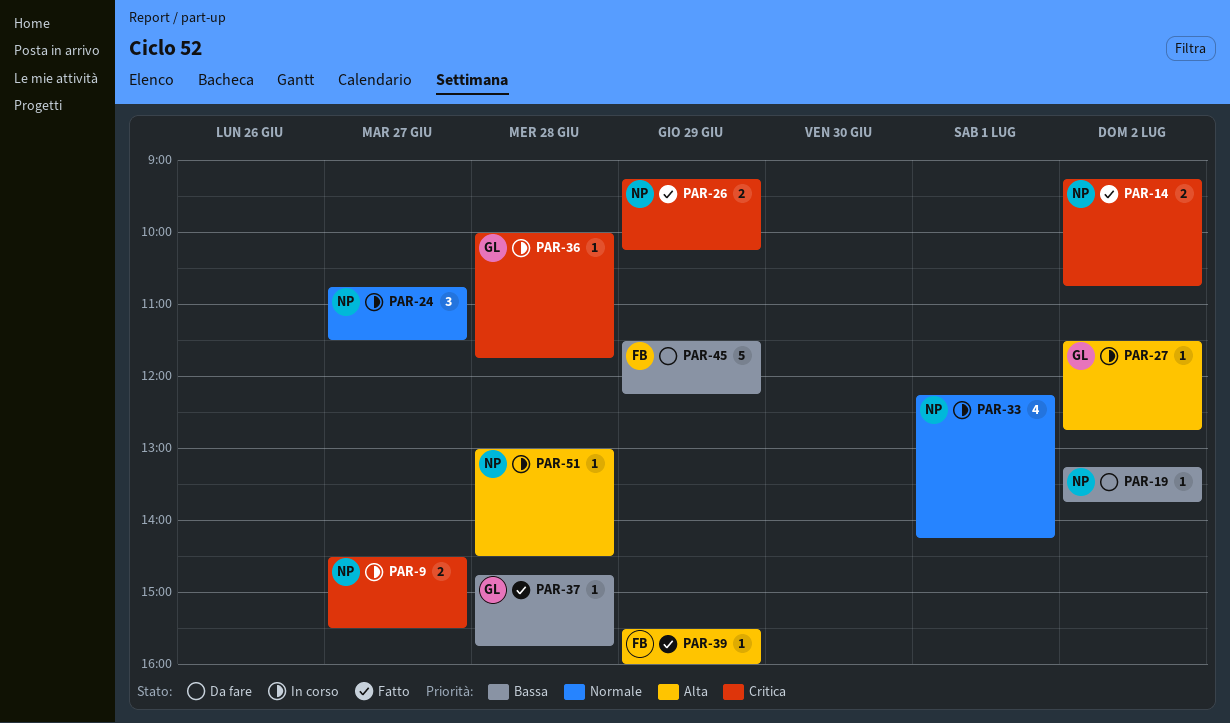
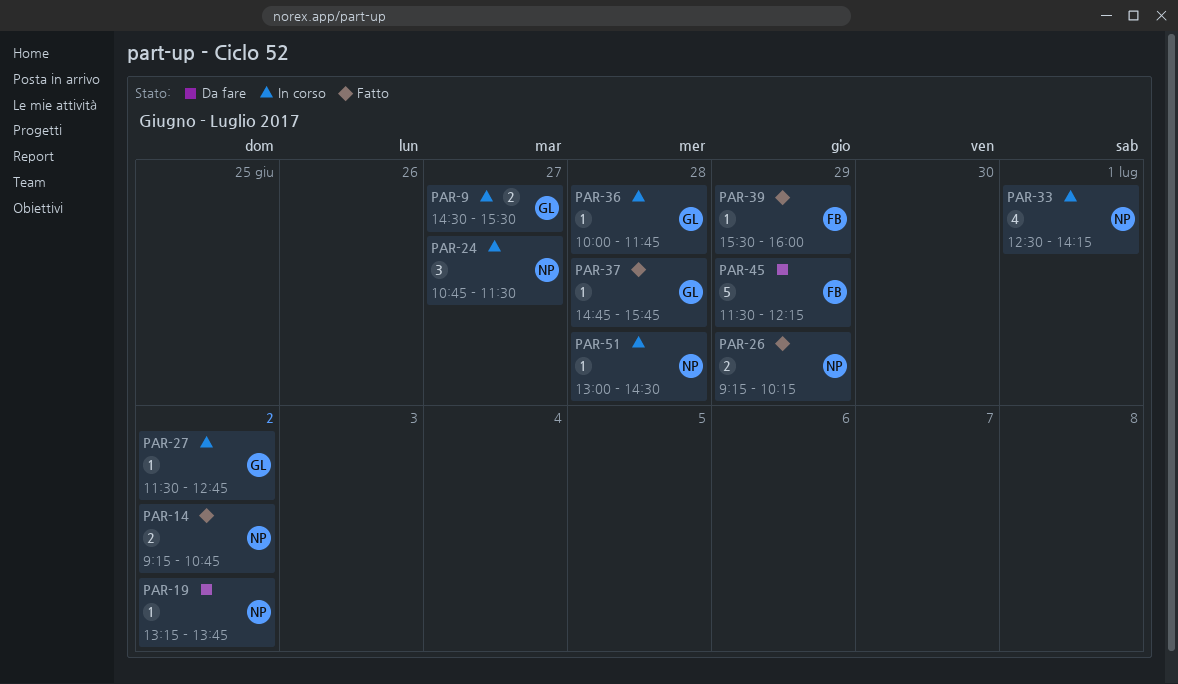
PAR-9, owner: NP -> GL
PAR-33, begins: 12:15 -> 12:30

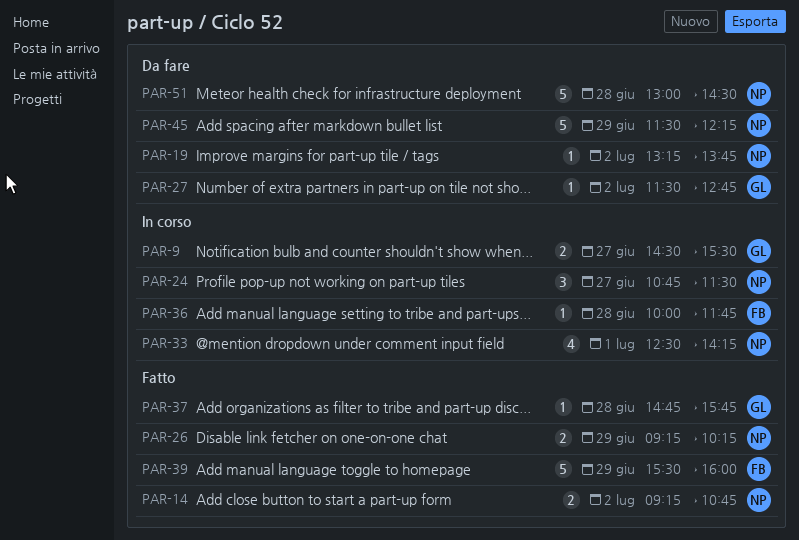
PAR-27, status: In corso -> Da fare
PAR-36, owner: GL -> FB
PAR-39, estimate: 1 -> 5
PAR-45, owner: FB -> NP
PAR-51, status: In corso -> Da fare
PAR-51, estimate: 1 -> 5

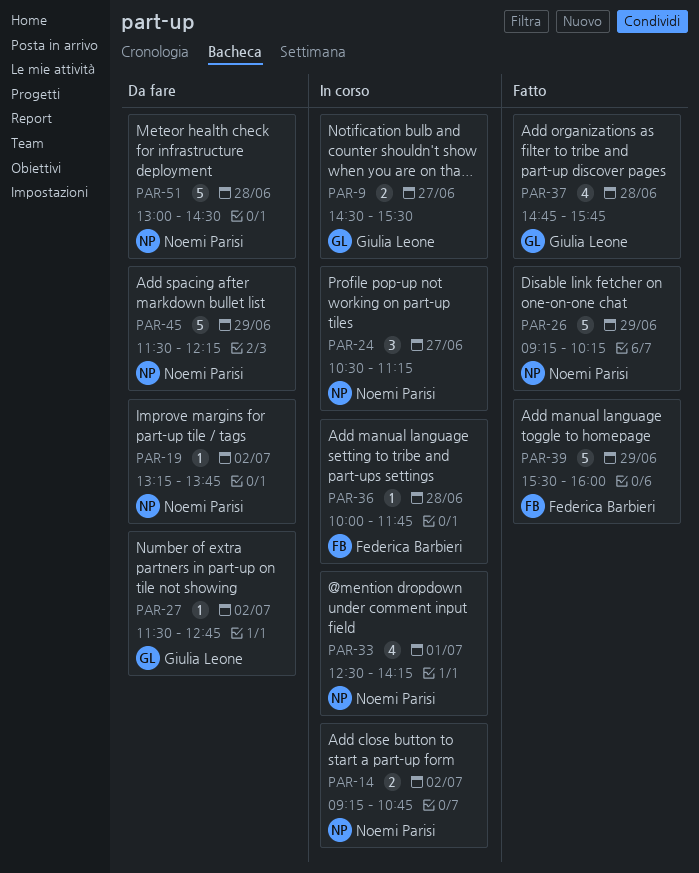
PAR-14, status: Fatto -> In corso
PAR-24, begins: 10:45 -> 10:30
PAR-24, ends: 11:30 -> 11:15
PAR-26, estimate: 2 -> 5
PAR-37, estimate: 1 -> 4

